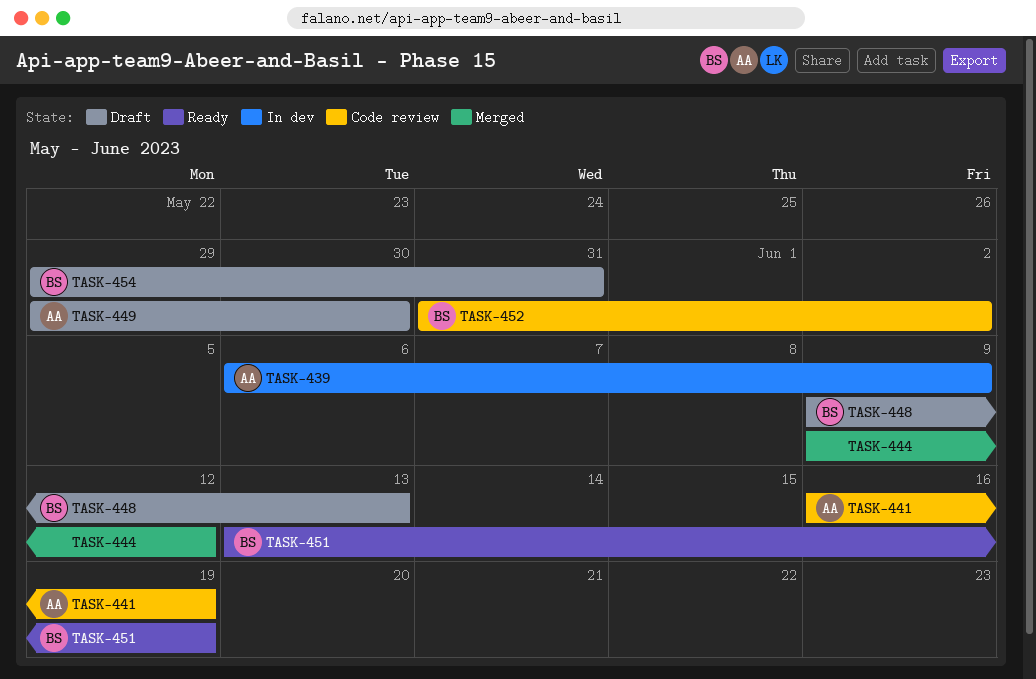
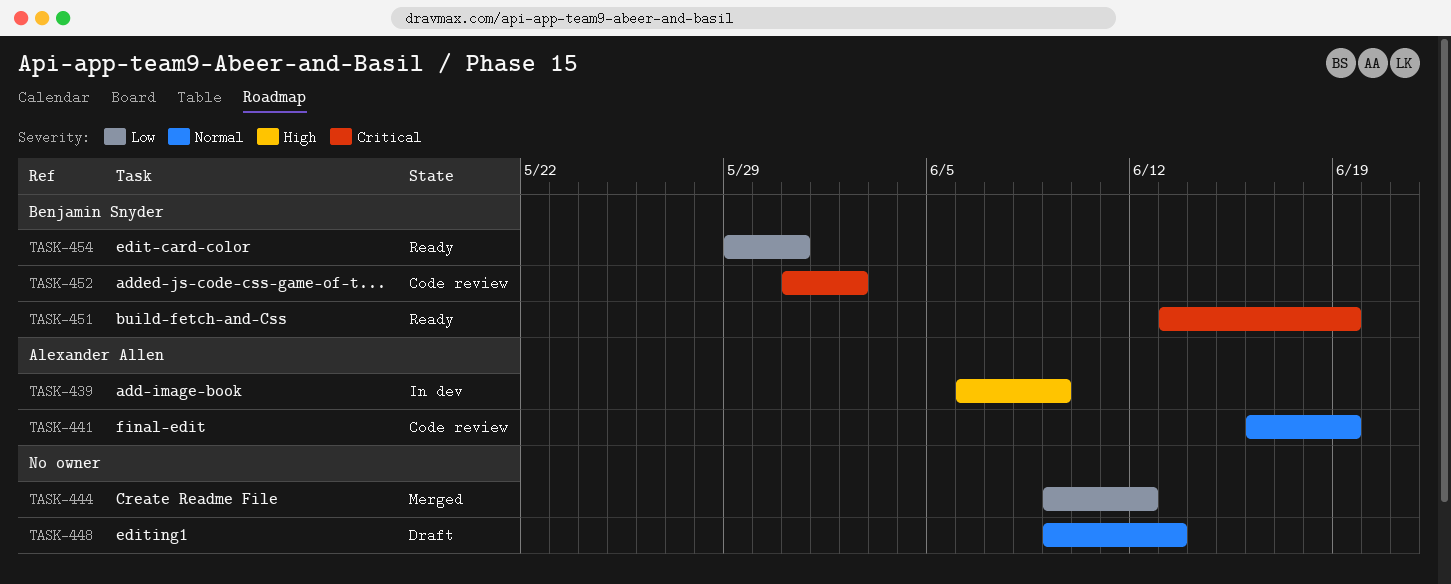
TASK-448, owner: Benjamin Snyder -> none
TASK-449: present -> none
TASK-454, status: Draft -> Ready

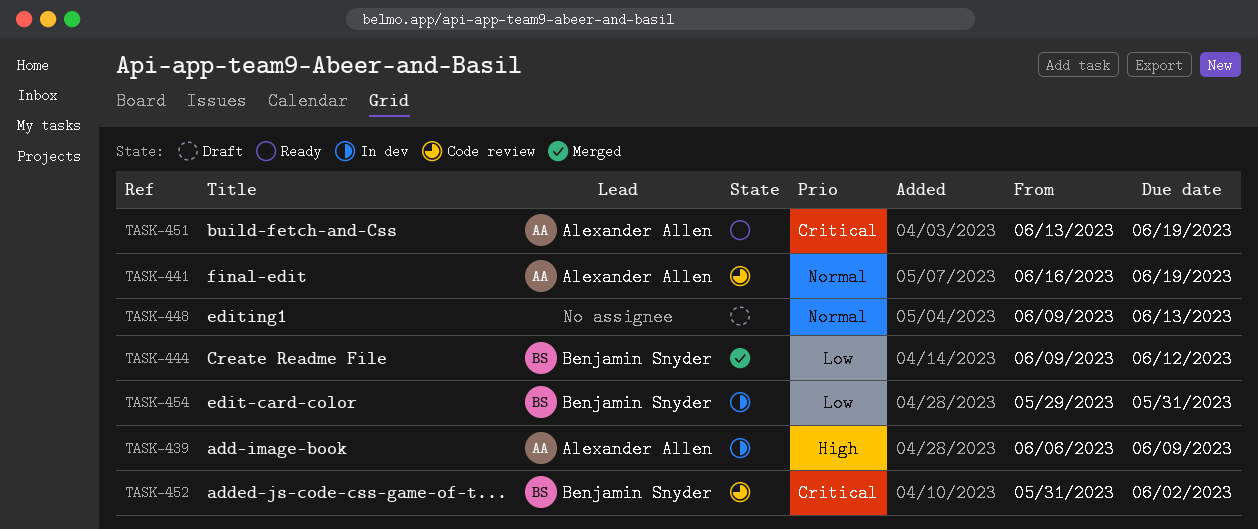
TASK-444, owner: none -> Benjamin Snyder
TASK-451, owner: Benjamin Snyder -> Alexander Allen
TASK-454, status: Ready -> In dev

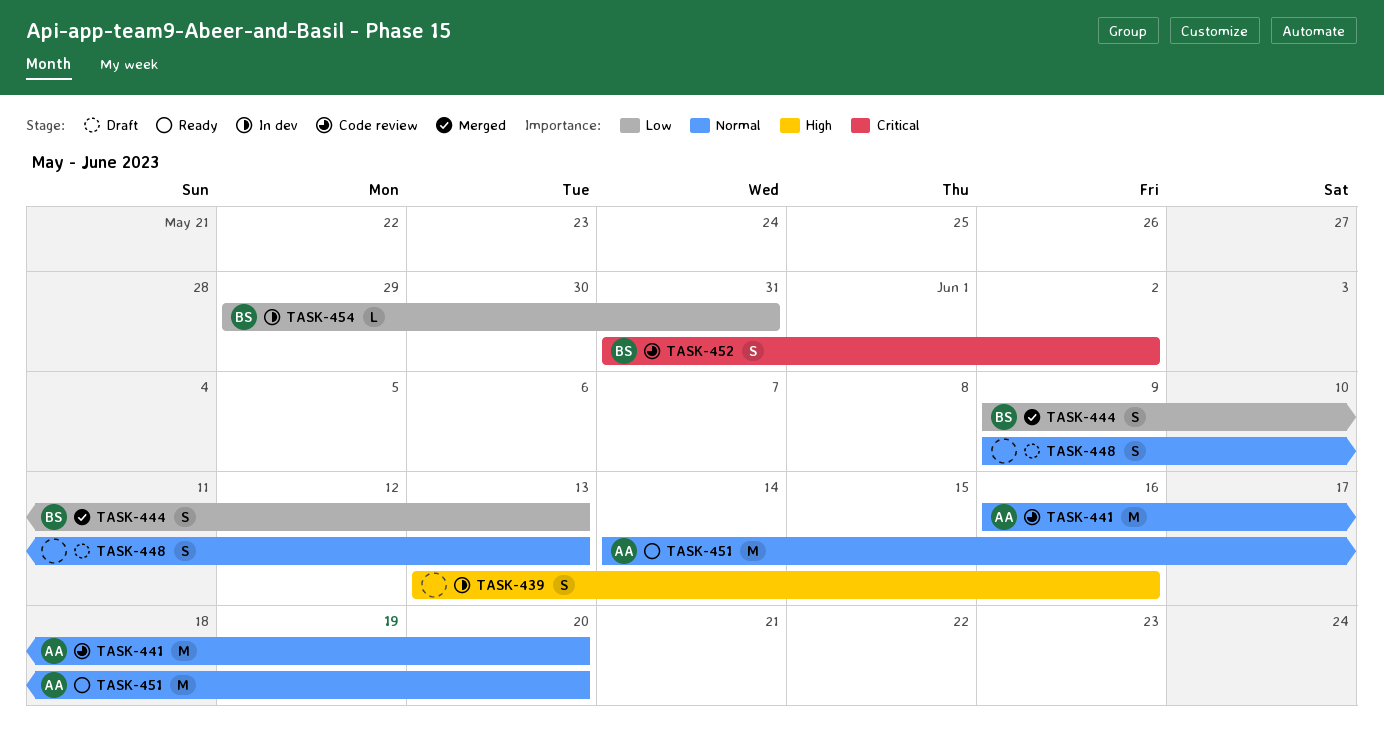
TASK-439, owner: Alexander Allen -> none
TASK-439, start: Jun 6 -> Jun 13
TASK-439, due: Jun 9 -> Jun 16
TASK-441, due: Jun 19 -> Jun 20
TASK-444, due: Jun 12 -> Jun 13
TASK-451, priority: Critical -> Normal
TASK-451, start: Jun 13 -> Jun 14
TASK-451, due: Jun 19 -> Jun 20

